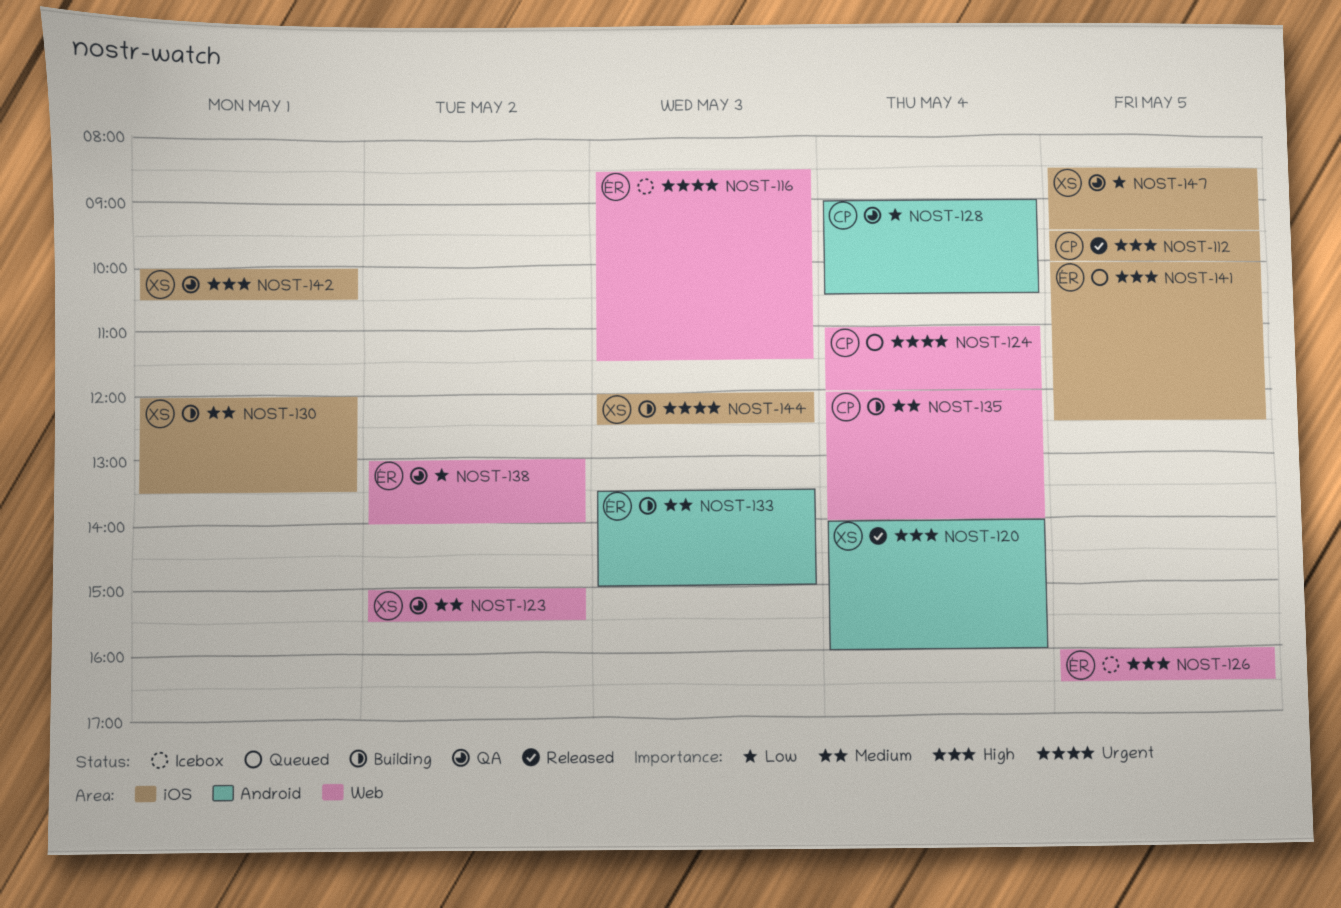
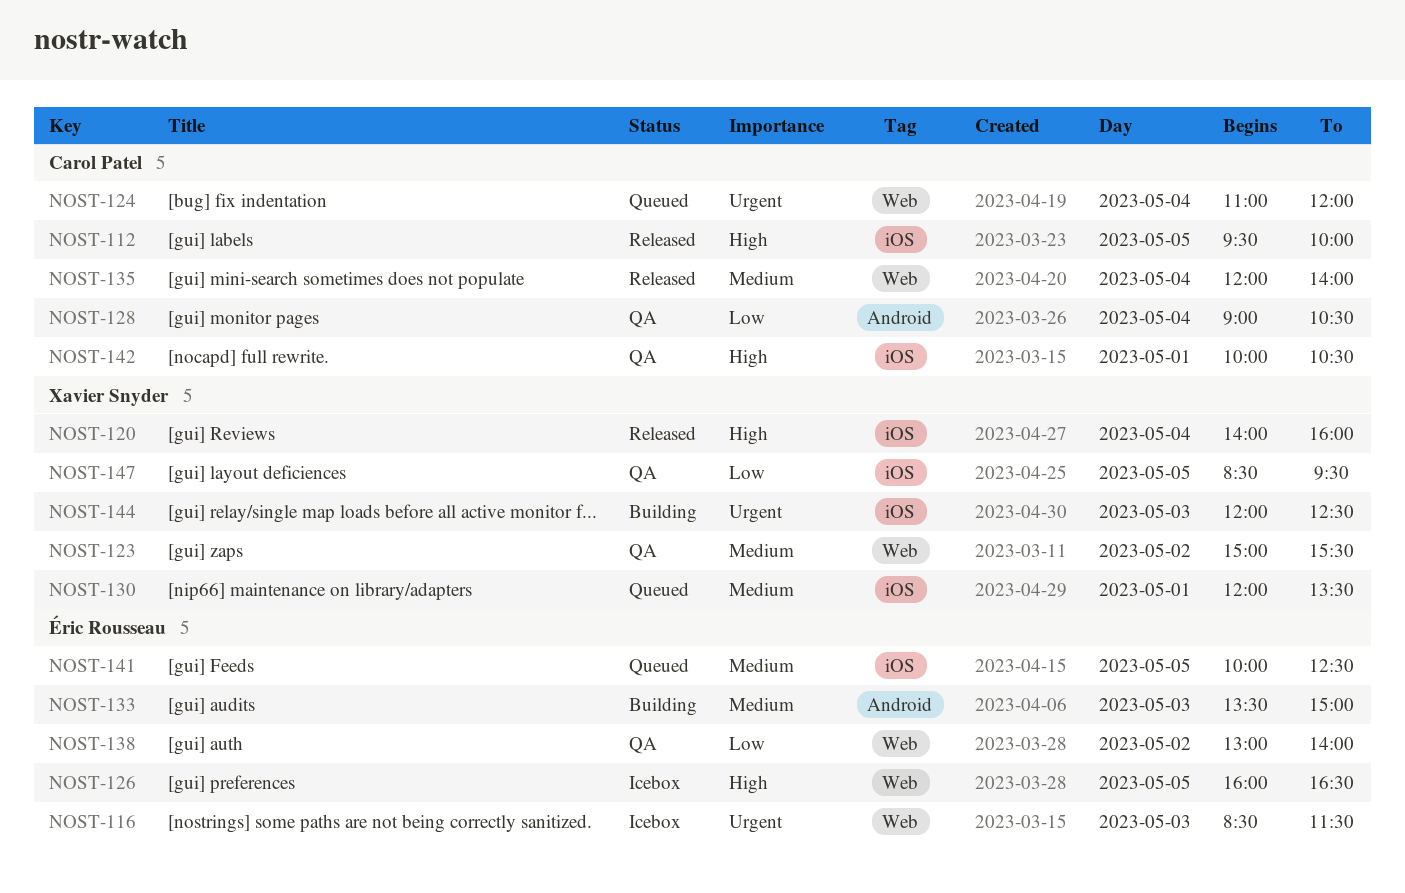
NOST-120, label: Android -> iOS
NOST-130, status: Building -> Queued
NOST-135, status: Building -> Released
NOST-141, priority: High -> Medium
NOST-142, owner: Xavier Snyder -> Carol Patel

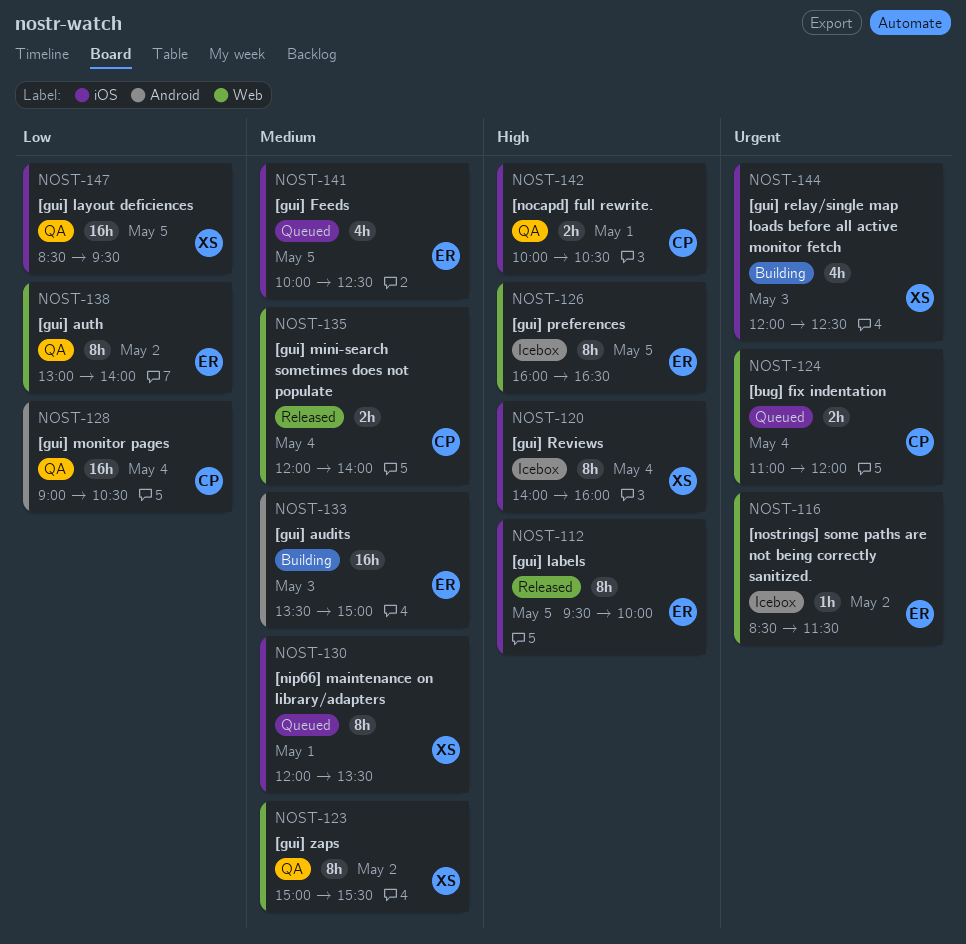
NOST-112, owner: Carol Patel -> Éric Rousseau
NOST-116, day: May 3 -> May 2
NOST-120, status: Released -> Icebox

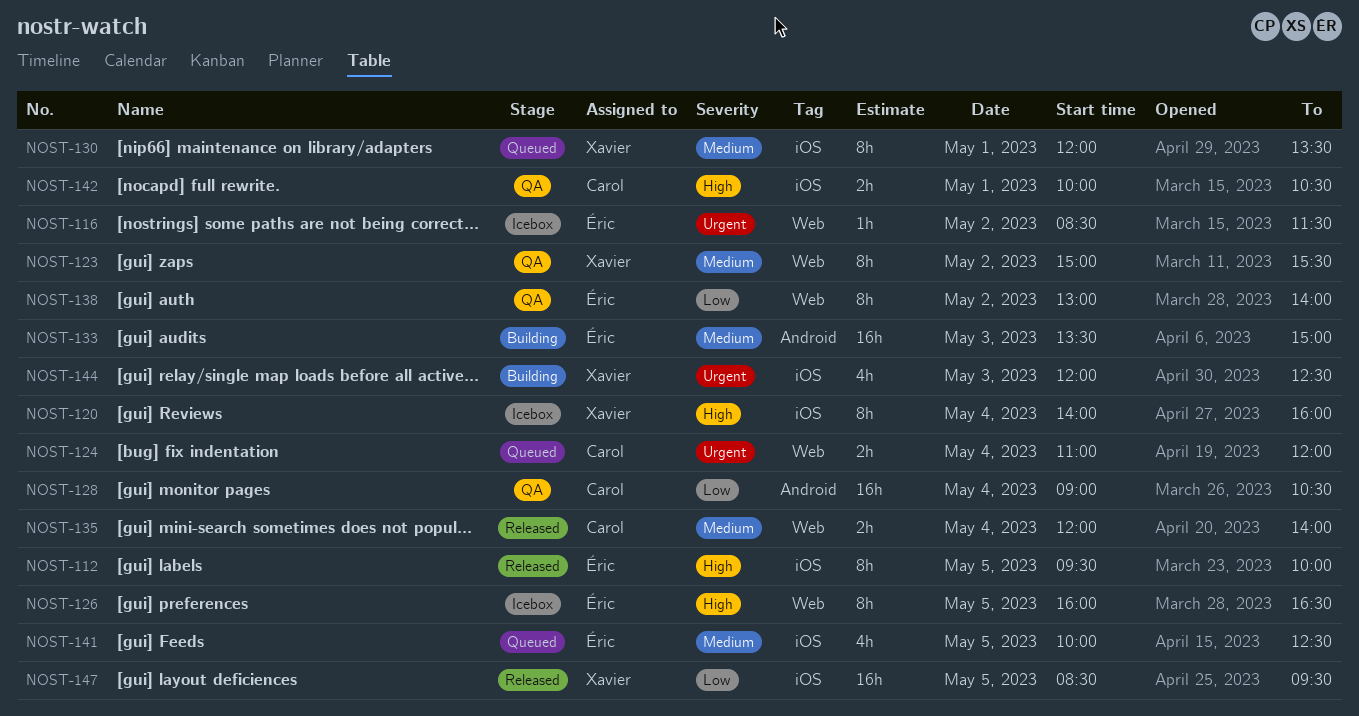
NOST-147, status: QA -> Released

